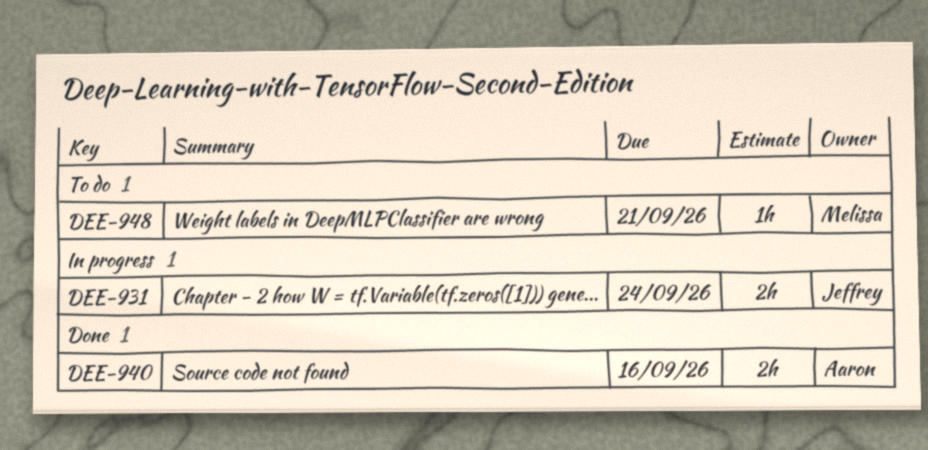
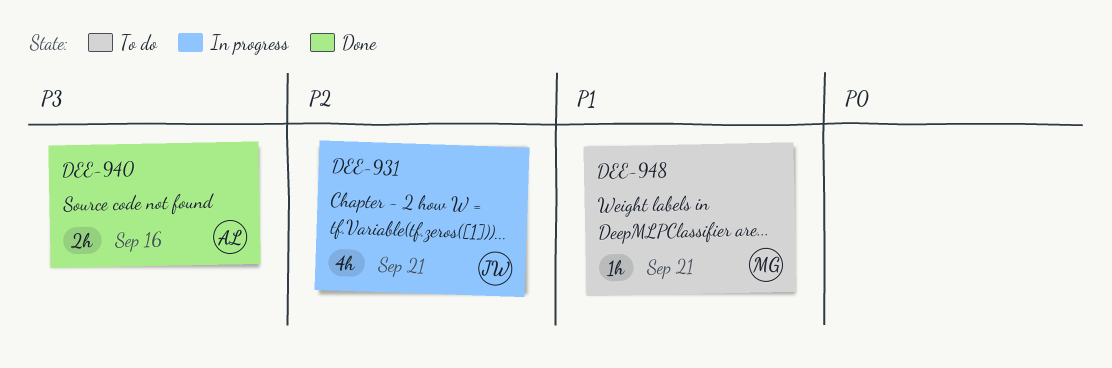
DEE-931, estimate: 2h -> 4h
DEE-931, due: Sep 24 -> Sep 21

